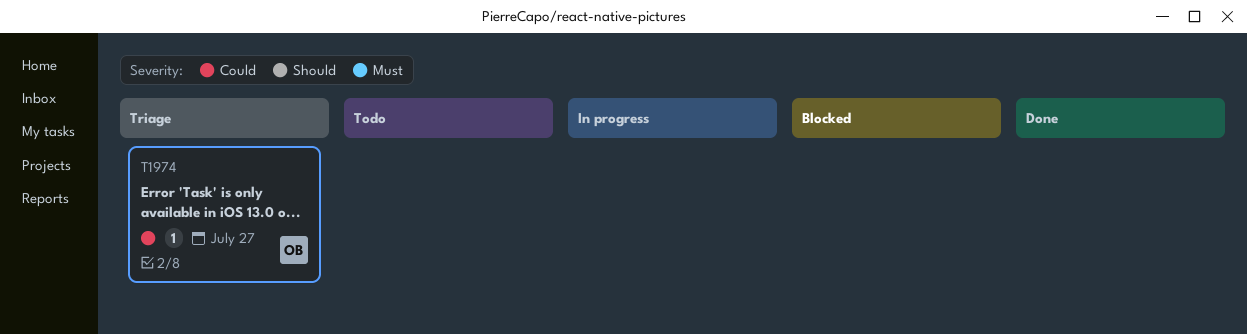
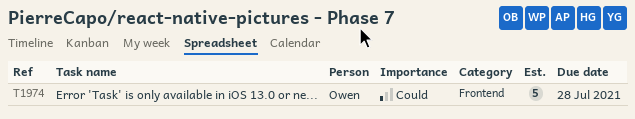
T1974, estimate: 1 -> 5
T1974, due: Jul 27 -> Jul 28

